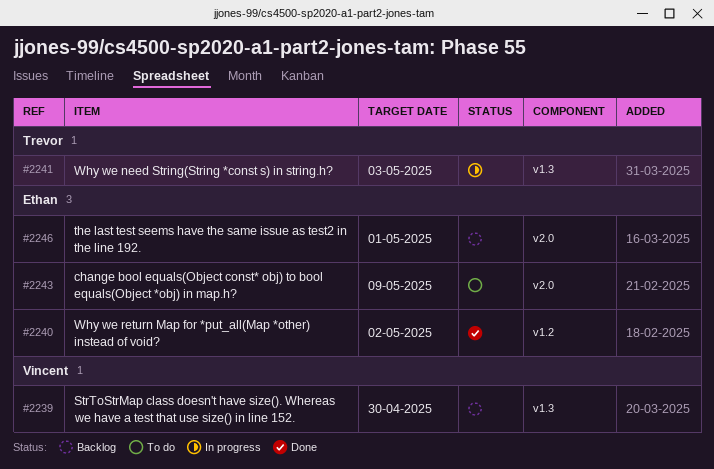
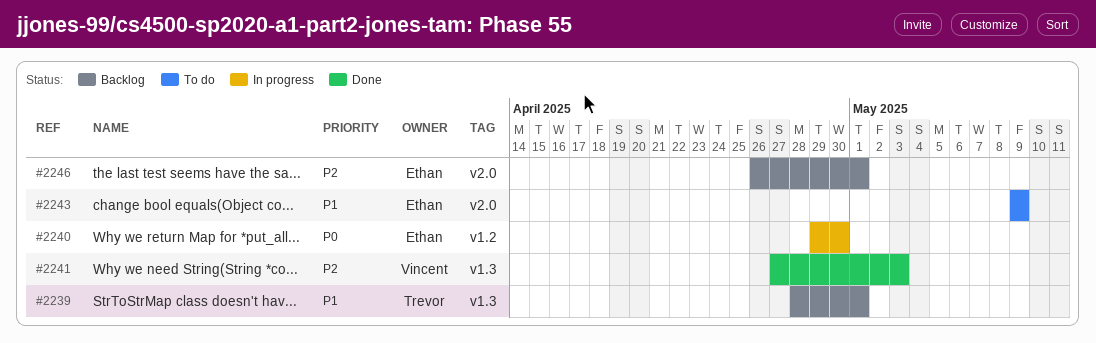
#2239, owner: Vincent -> Trevor
#2239, due: Apr 30 -> May 1
#2240, status: Done -> In progress
#2240, due: May 2 -> Apr 30
#2241, status: In progress -> Done
#2241, owner: Trevor -> Vincent

